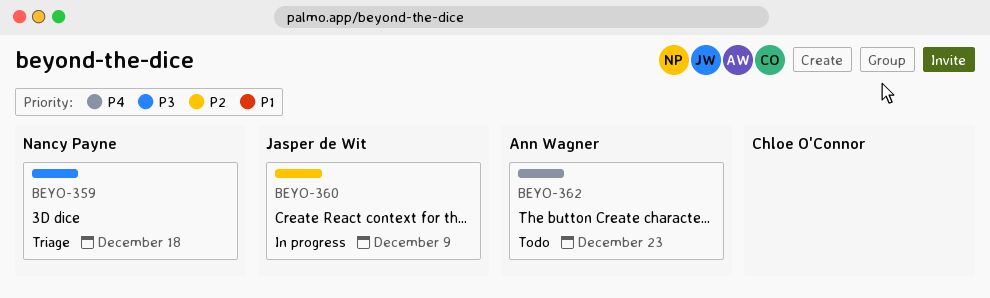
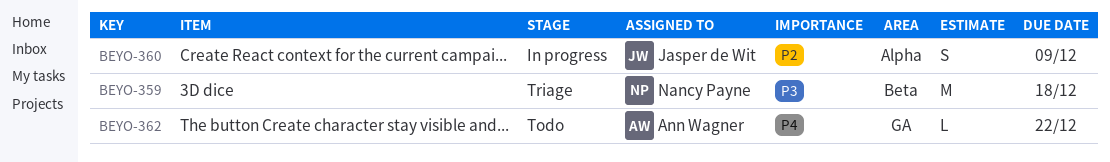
BEYO-362, due: Dec 23 -> Dec 22

